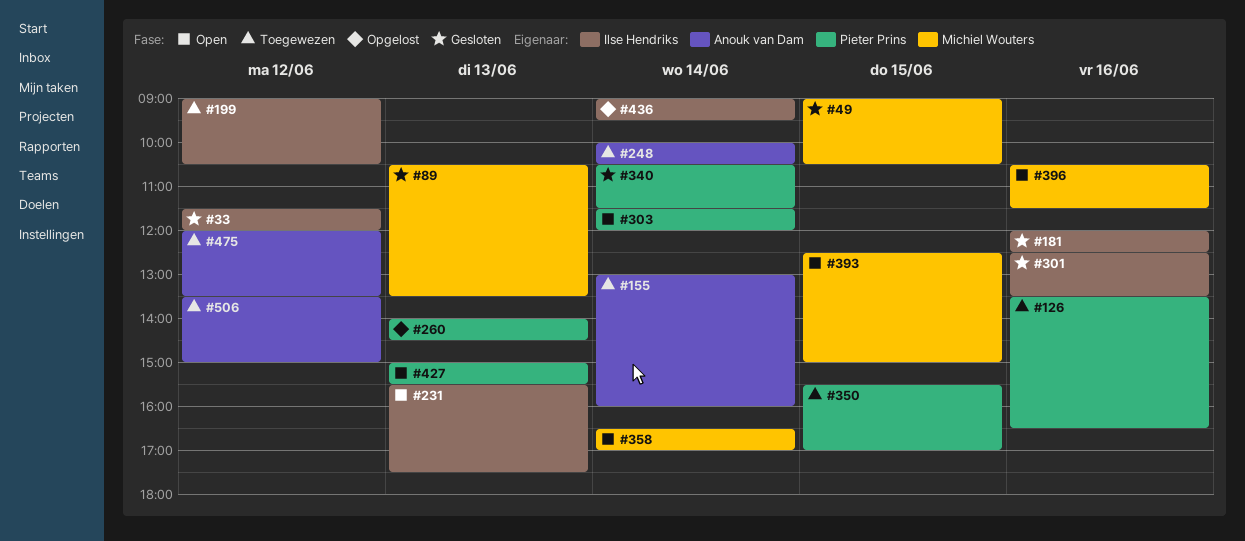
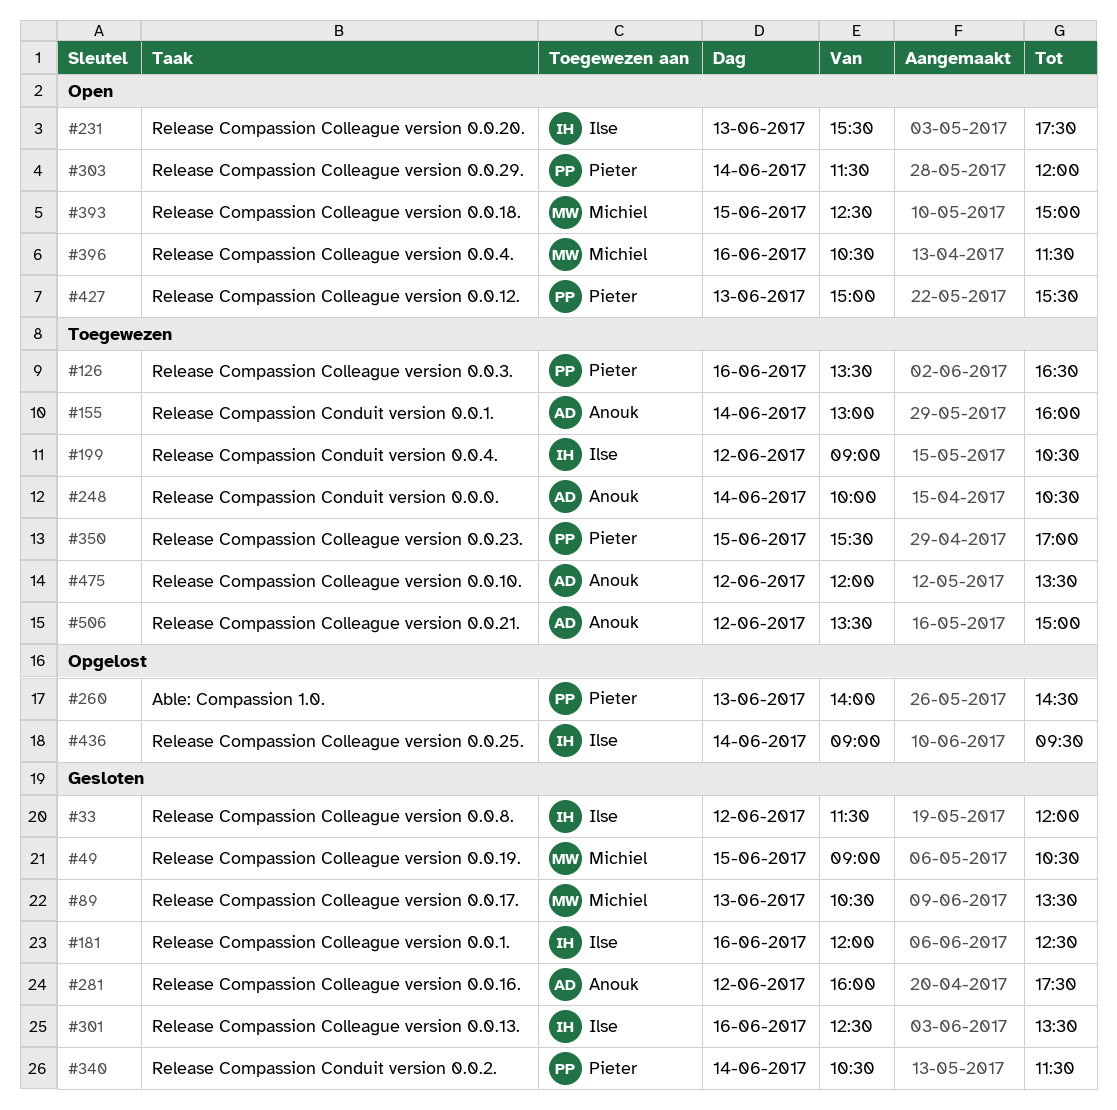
#281: none -> present
#358: present -> none

